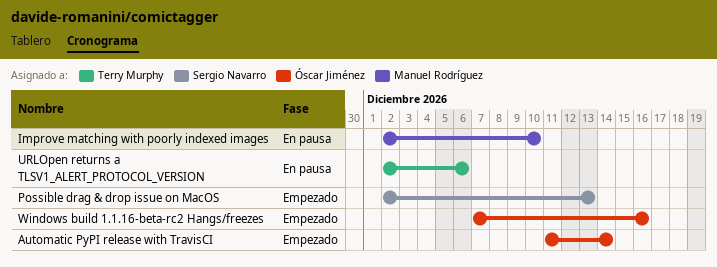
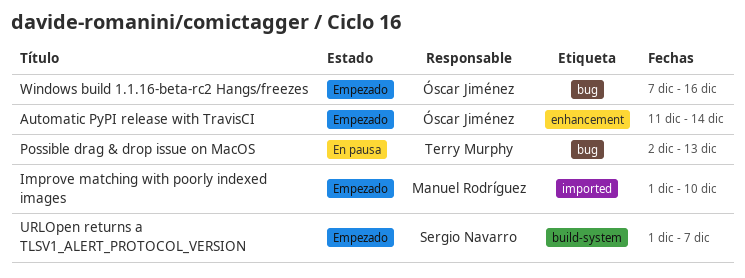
Improve matching with poorly indexed images, status: En pausa -> Empezado
Improve matching with poorly indexed images, start: Dec 2 -> Dec 1
Possible drag & drop issue on MacOS, status: Empezado -> En pausa
Possible drag & drop issue on MacOS, owner: Sergio Navarro -> Terry Murphy
URLOpen returns a TLSV1_ALERT_PROTOCOL_VERSION, status: En pausa -> Empezado
URLOpen returns a TLSV1_ALERT_PROTOCOL_VERSION, owner: Terry Murphy -> Sergio Navarro
URLOpen returns a TLSV1_ALERT_PROTOCOL_VERSION, start: Dec 2 -> Dec 1
URLOpen returns a TLSV1_ALERT_PROTOCOL_VERSION, due: Dec 6 -> Dec 7

